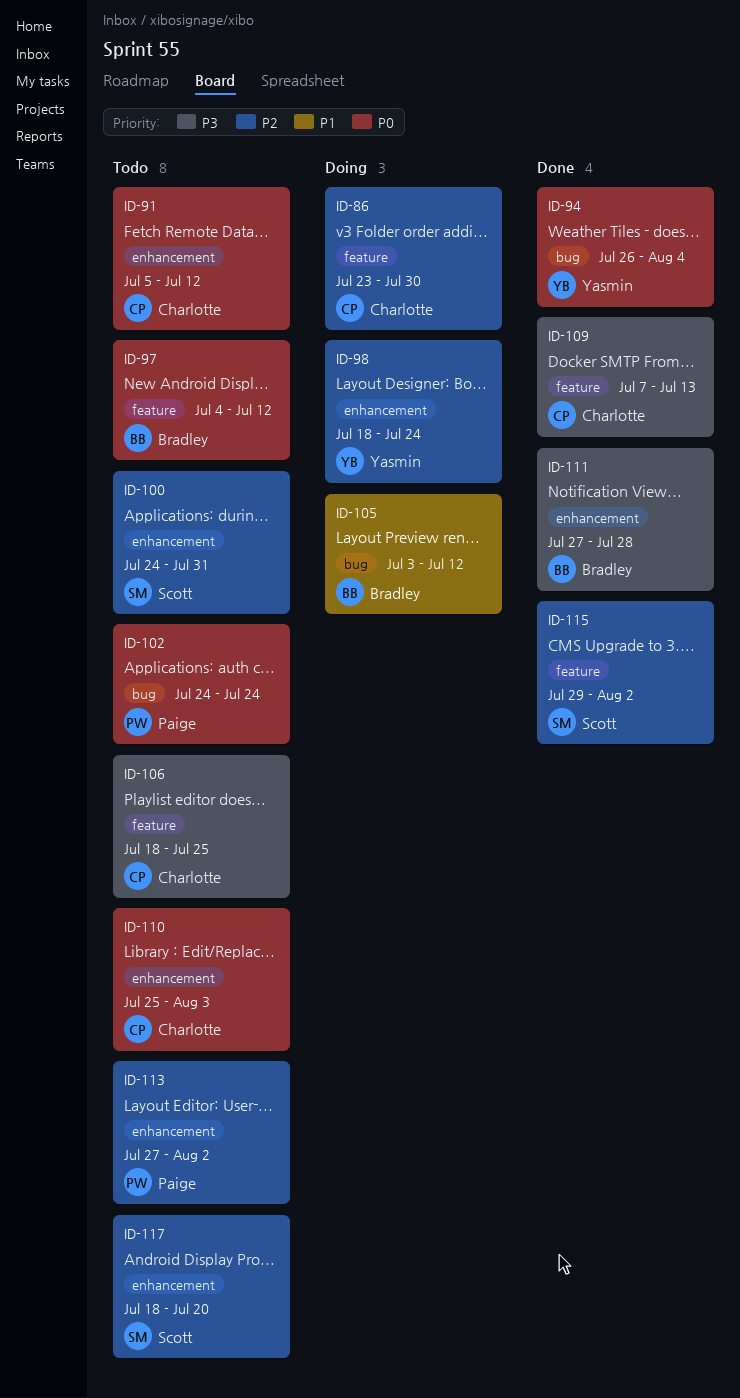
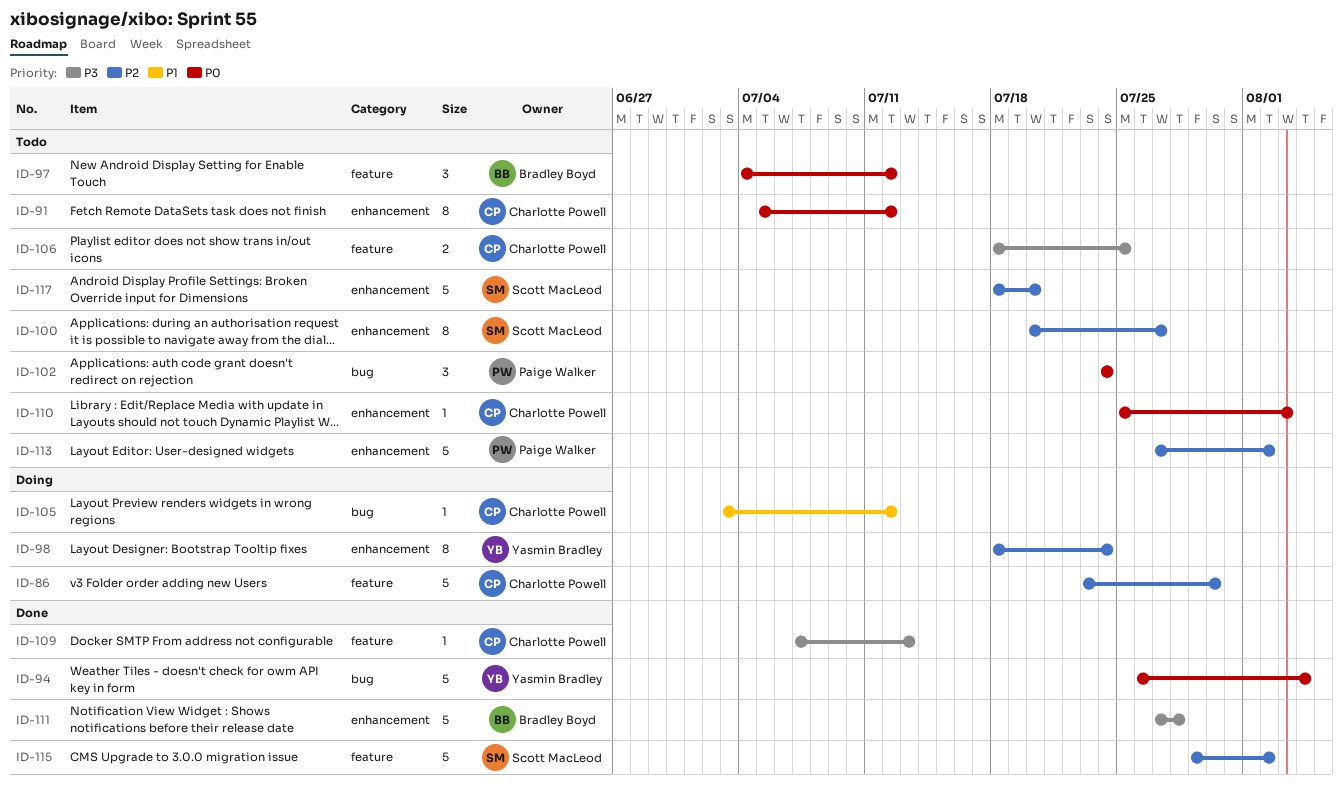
ID-100, start: Jul 24 -> Jul 20
ID-100, due: Jul 31 -> Jul 27
ID-105, owner: Bradley Boyd -> Charlotte Powell

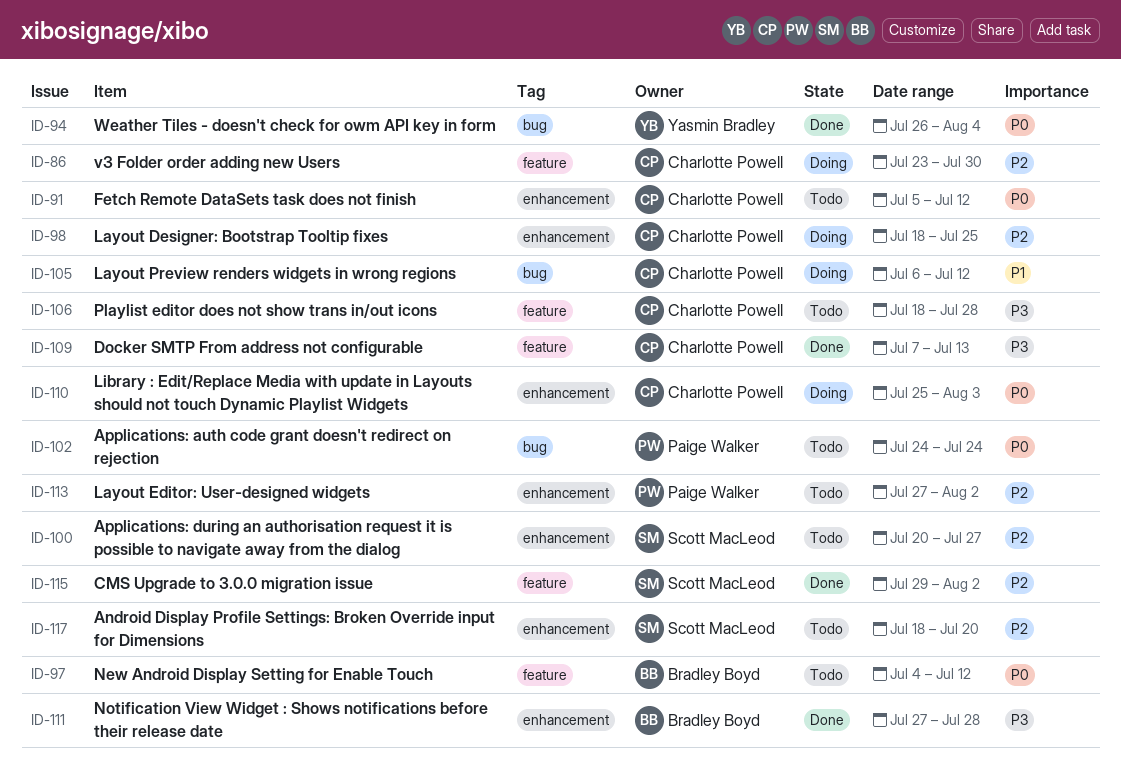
ID-98, owner: Yasmin Bradley -> Charlotte Powell
ID-98, due: Jul 24 -> Jul 25
ID-105, start: Jul 3 -> Jul 6
ID-106, due: Jul 25 -> Jul 28
ID-110, status: Todo -> Doing

